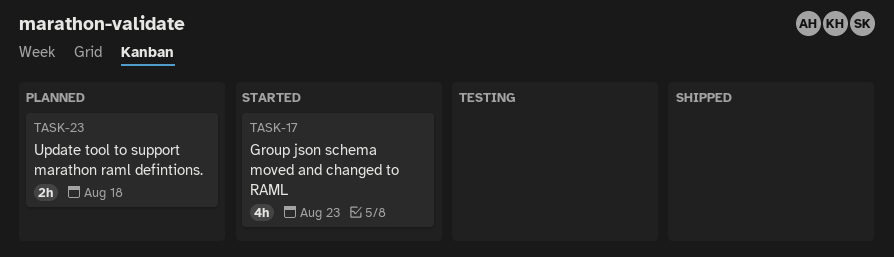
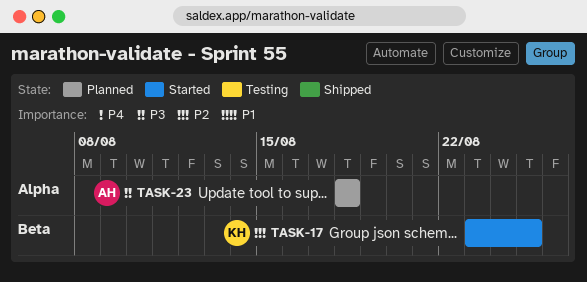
TASK-17, due: Aug 23 -> Aug 25

